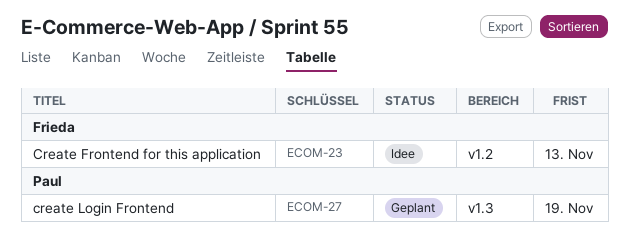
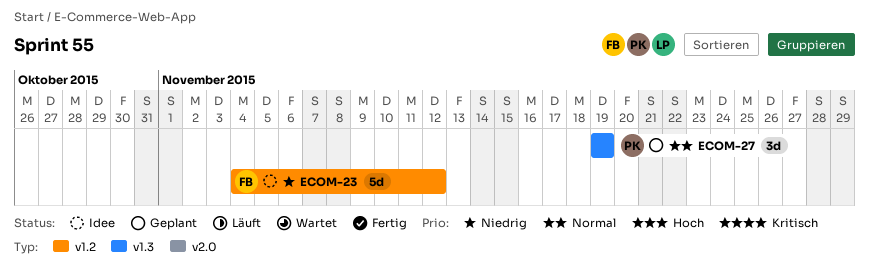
ECOM-23, due: Nov 13 -> Nov 12

